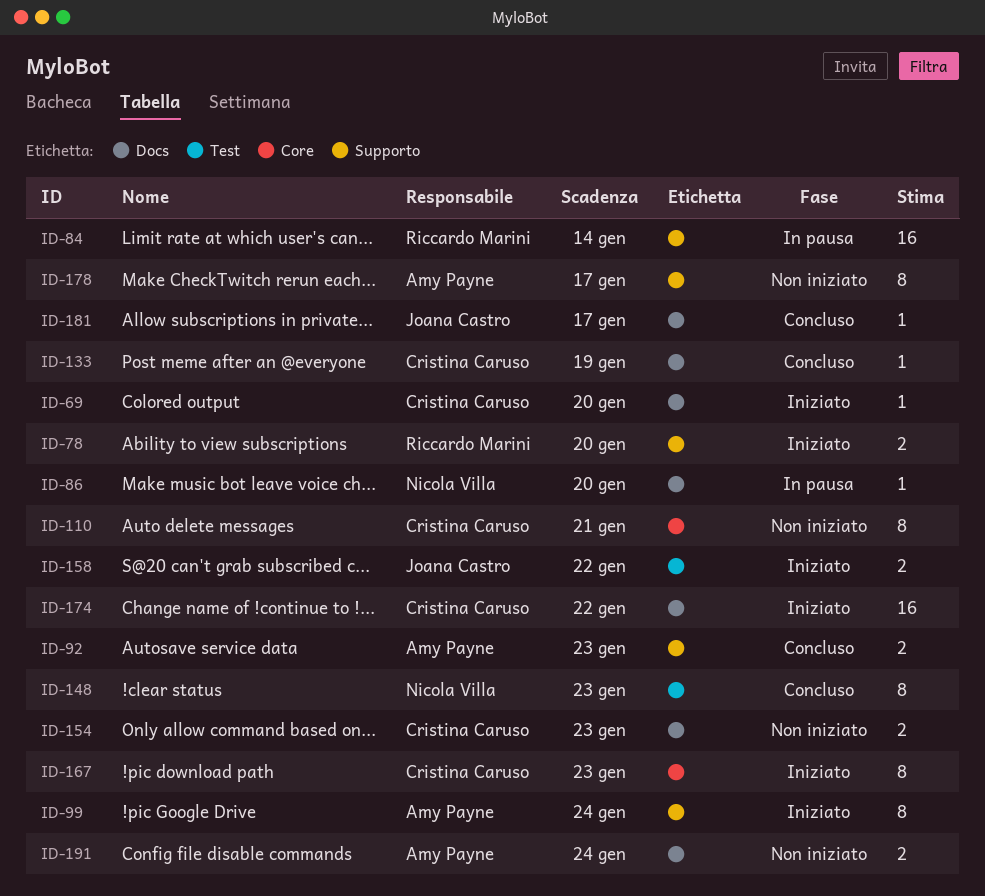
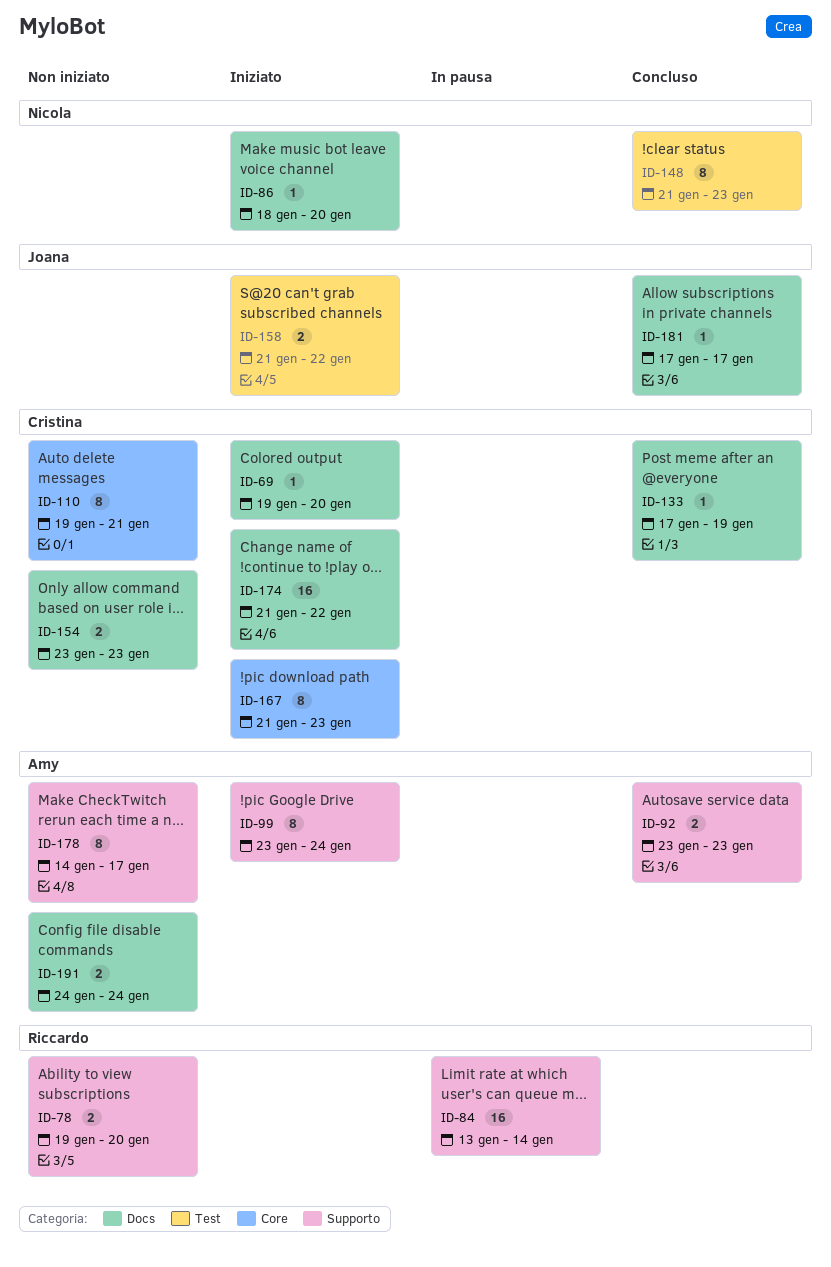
ID-78, status: Iniziato -> Non iniziato
ID-86, status: In pausa -> Iniziato

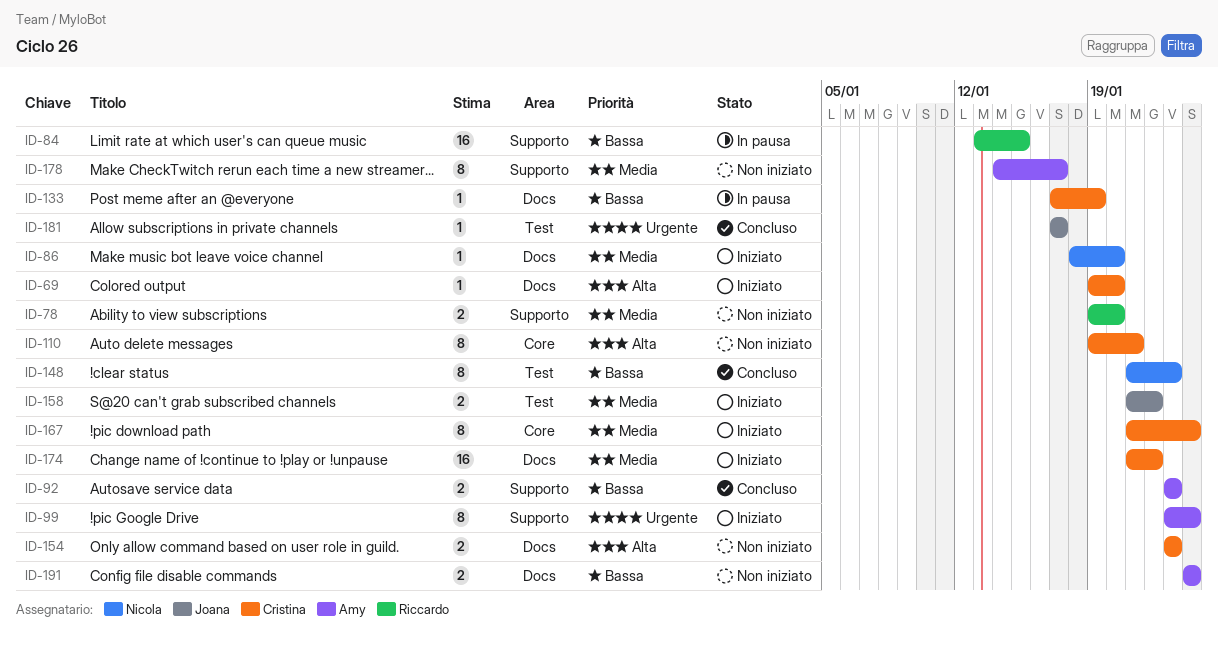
ID-84, due: Jan 14 -> Jan 15
ID-133, status: Concluso -> In pausa
ID-167, due: Jan 23 -> Jan 24
ID-181, label: Docs -> Test

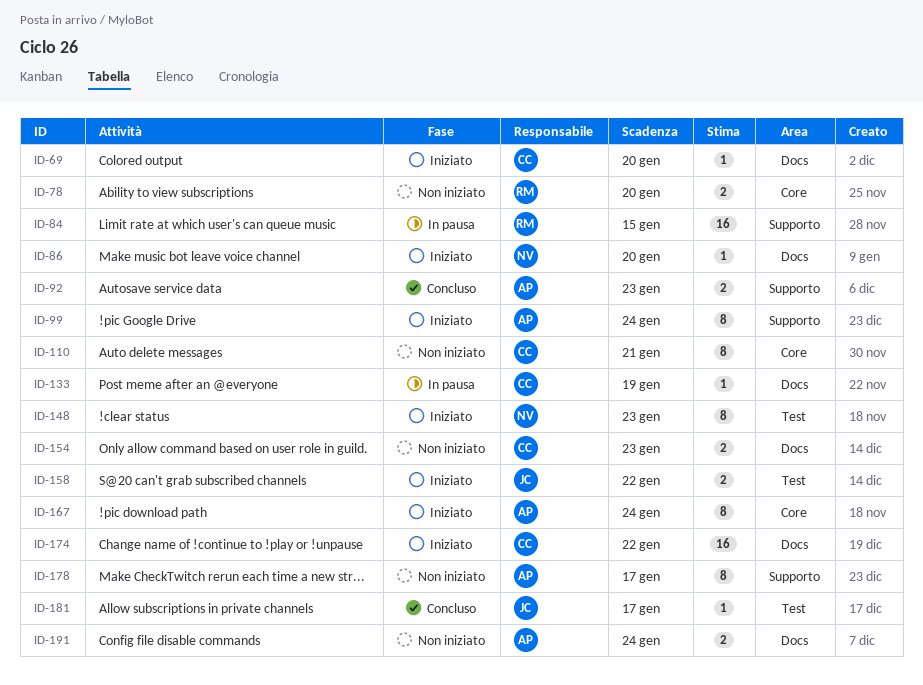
ID-78, label: Supporto -> Core
ID-148, status: Concluso -> Iniziato
ID-167, owner: Cristina -> Amy

